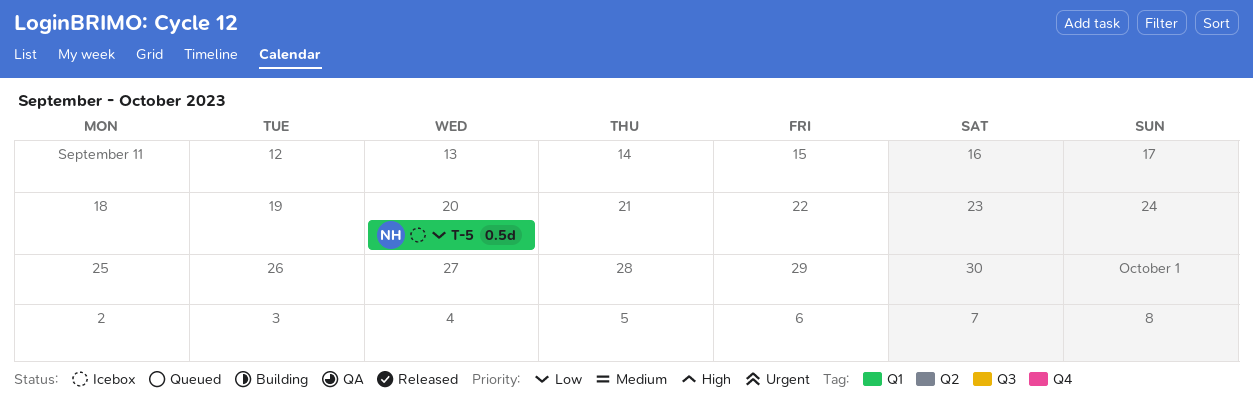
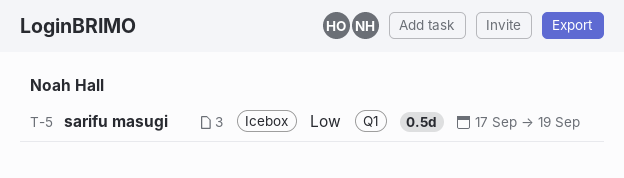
T-5, start: Sep 20 -> Sep 17
T-5, due: Sep 20 -> Sep 19

